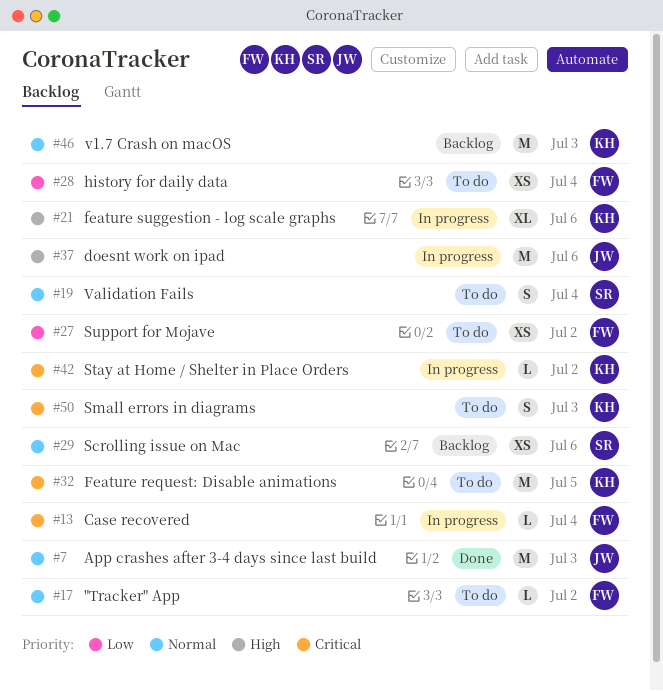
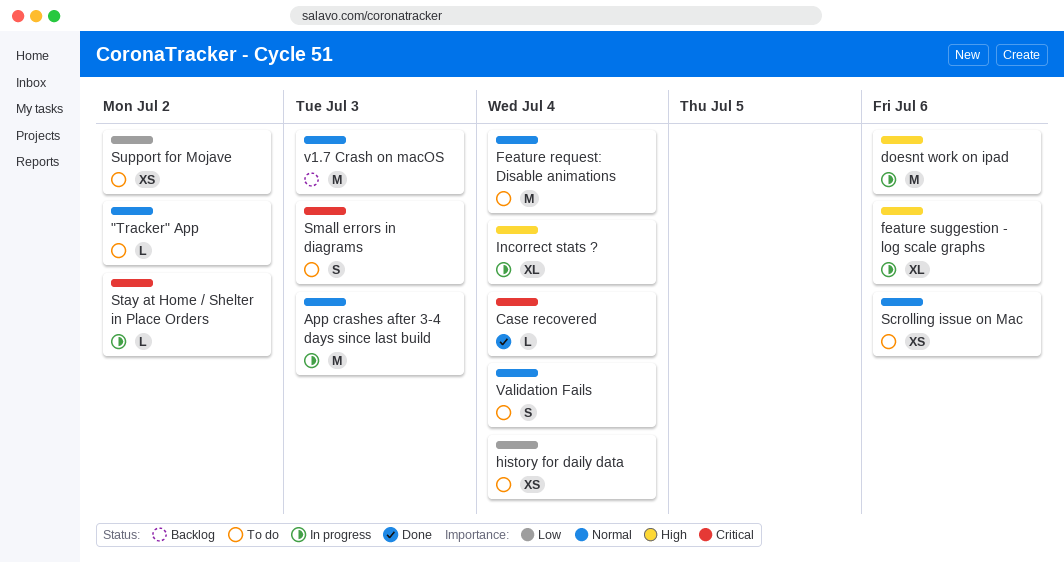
App crashes after 3-4 days since last build, status: Done -> In progress
Case recovered, status: In progress -> Done
Feature request: Disable animations, priority: Critical -> Normal
Feature request: Disable animations, due: Jul 5 -> Jul 4
Incorrect stats ?: none -> present
Scrolling issue on Mac, status: Backlog -> To do

